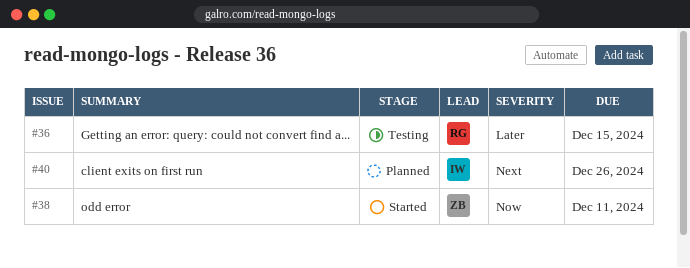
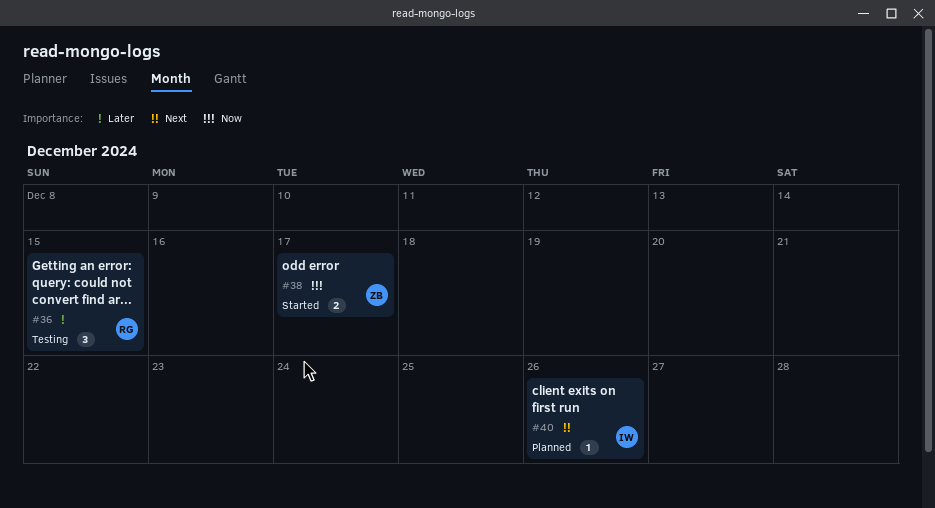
#38, due: Dec 11 -> Dec 17

